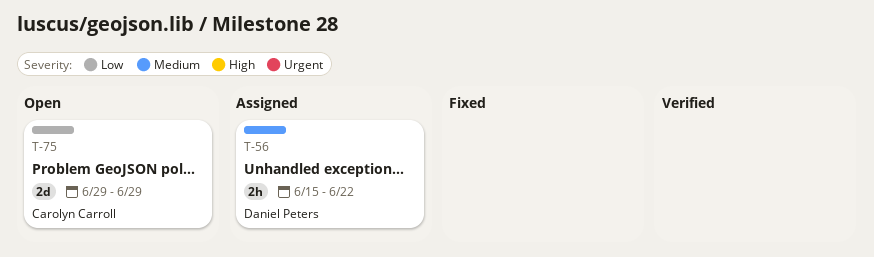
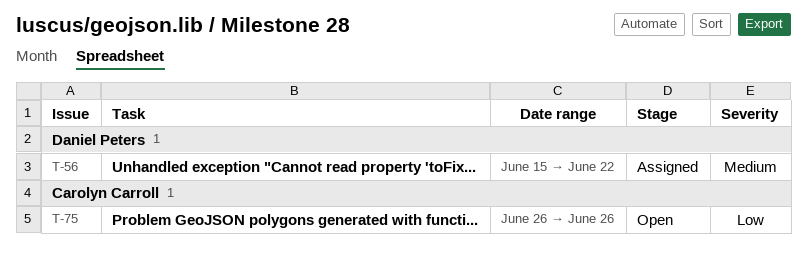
T-75, start: Jun 29 -> Jun 26
T-75, due: Jun 29 -> Jun 26

